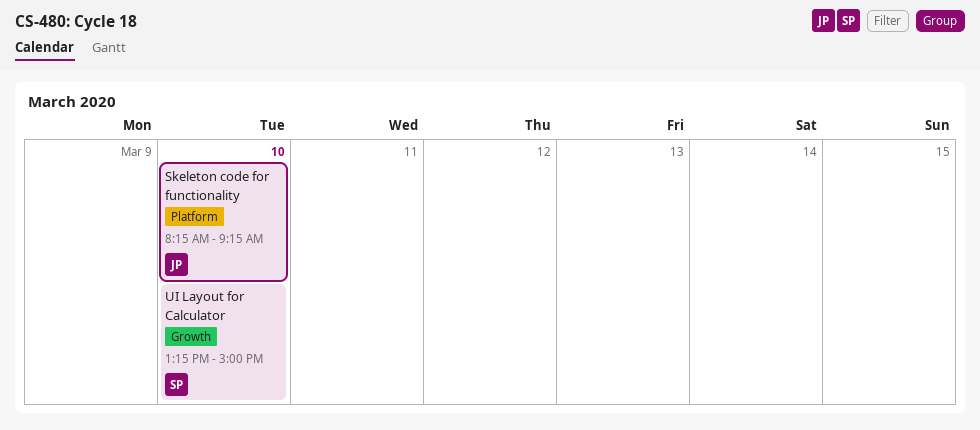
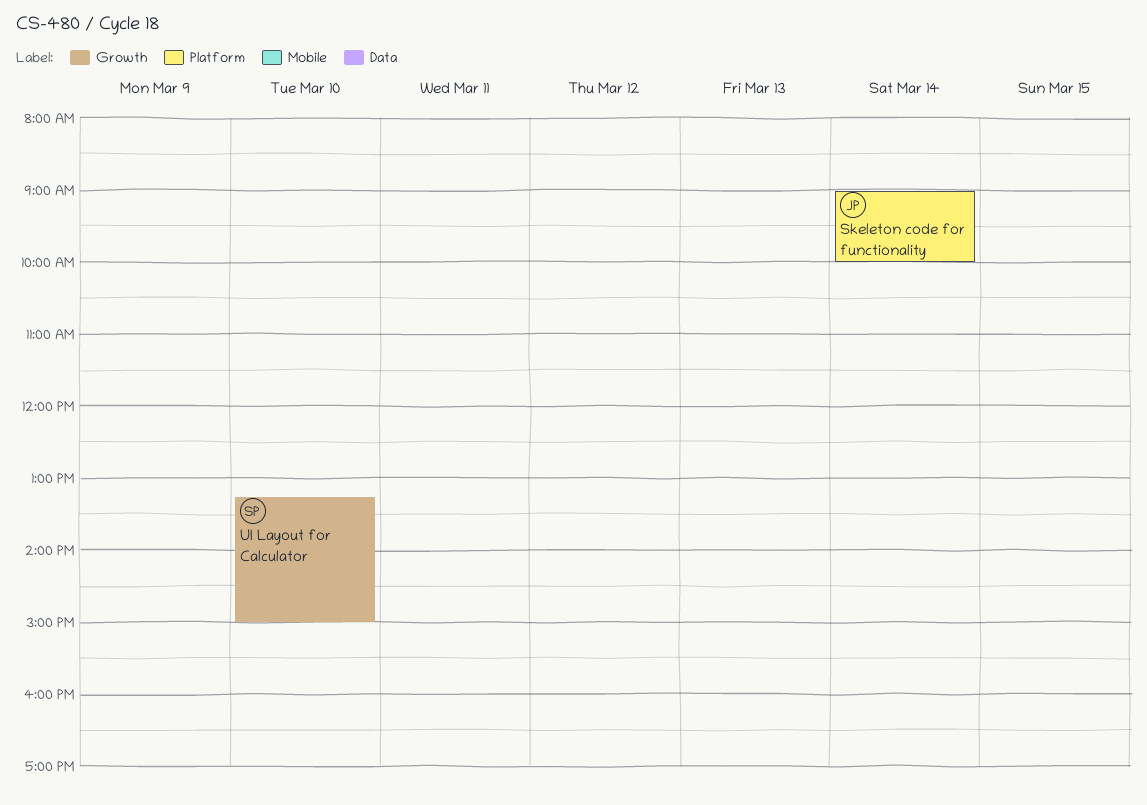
Skeleton code for functionality, day: Mar 10 -> Mar 14
Skeleton code for functionality, begins: 08:15 -> 09:00
Skeleton code for functionality, ends: 09:15 -> 10:00

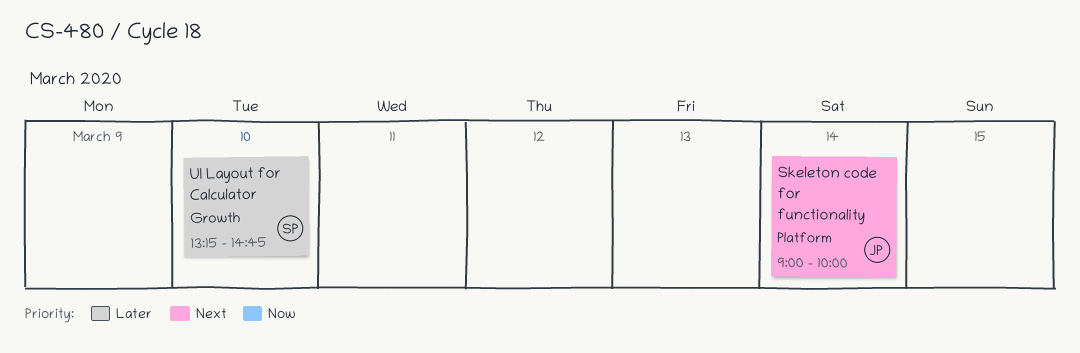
UI Layout for Calculator, ends: 15:00 -> 14:45

